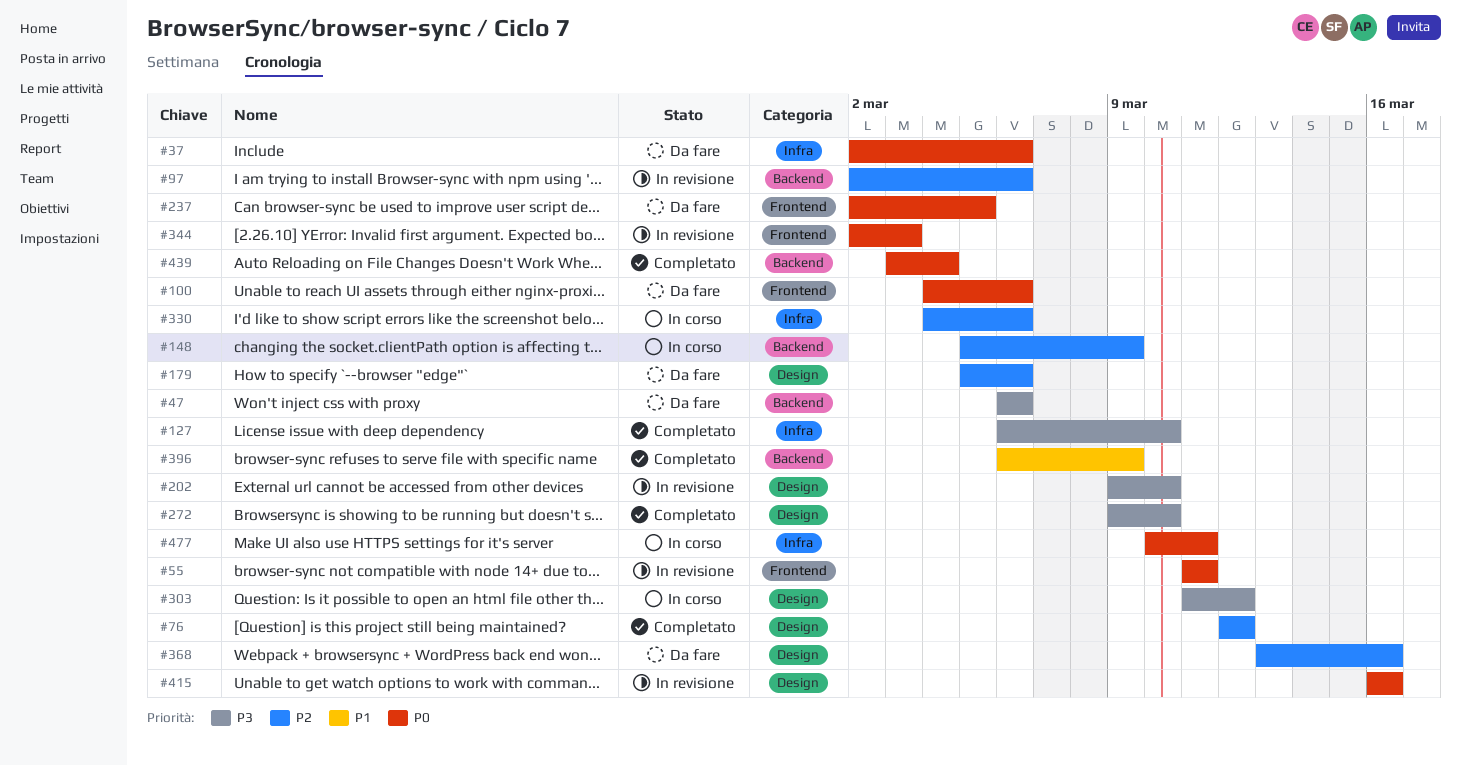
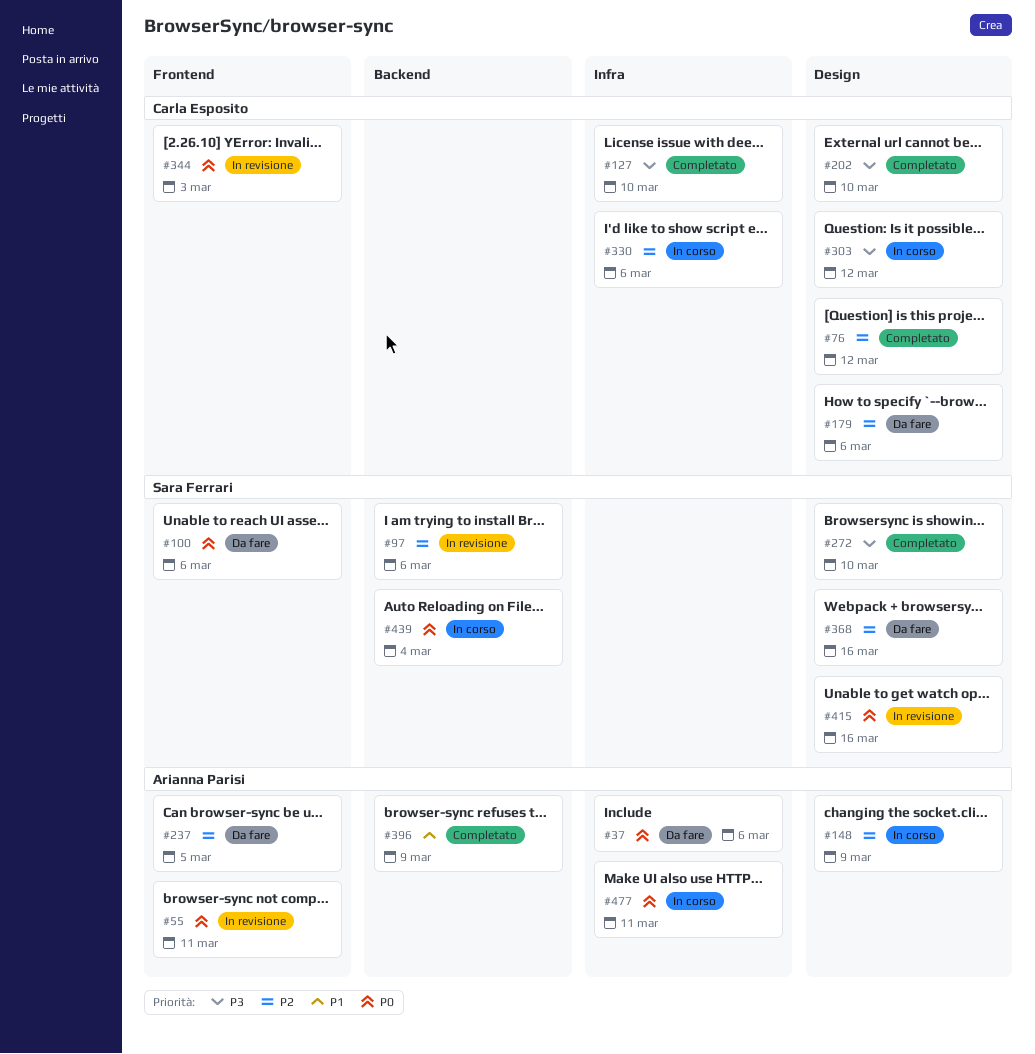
#47: present -> none
#148, label: Backend -> Design
#202, status: In revisione -> Completato
#237, priority: P0 -> P2
#439, status: Completato -> In corso

